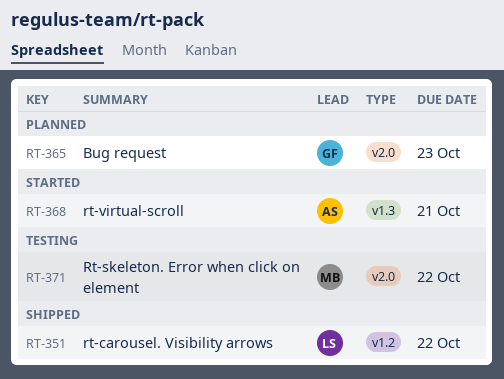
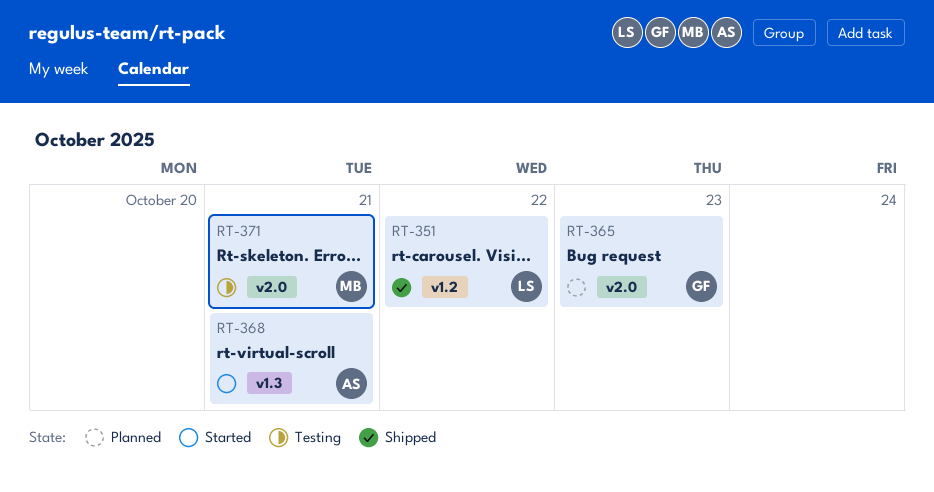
RT-371, due: Oct 22 -> Oct 21

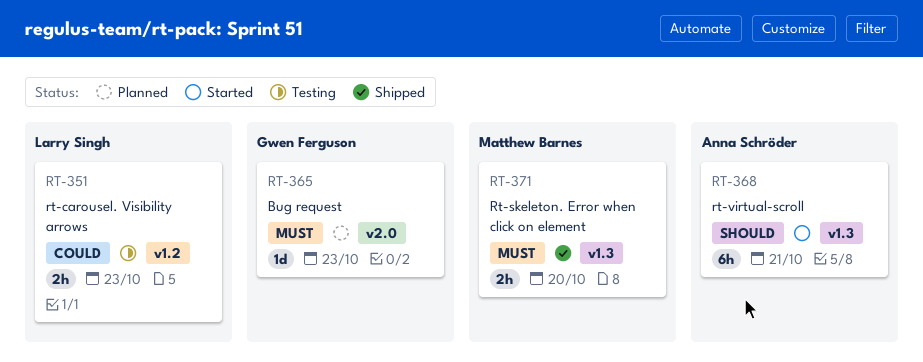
RT-351, status: Shipped -> Testing
RT-351, due: Oct 22 -> Oct 23
RT-371, status: Testing -> Shipped
RT-371, label: v2.0 -> v1.3
RT-371, due: Oct 21 -> Oct 20

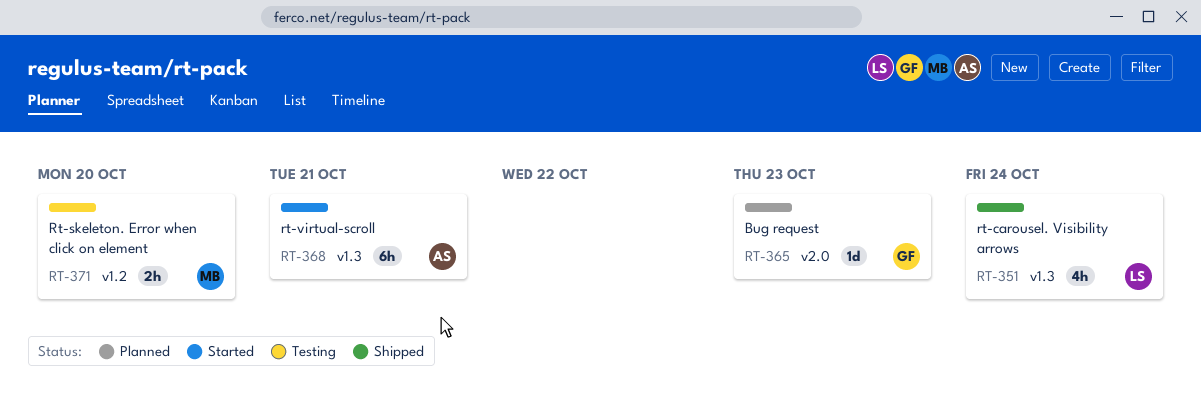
RT-351, status: Testing -> Shipped
RT-351, label: v1.2 -> v1.3
RT-351, estimate: 2h -> 4h
RT-351, due: Oct 23 -> Oct 24
RT-371, status: Shipped -> Testing
RT-371, label: v1.3 -> v1.2

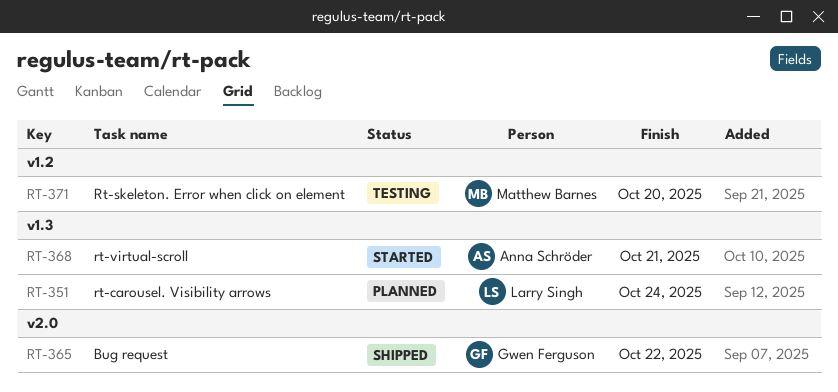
RT-351, status: Shipped -> Planned
RT-365, status: Planned -> Shipped
RT-365, due: Oct 23 -> Oct 22

